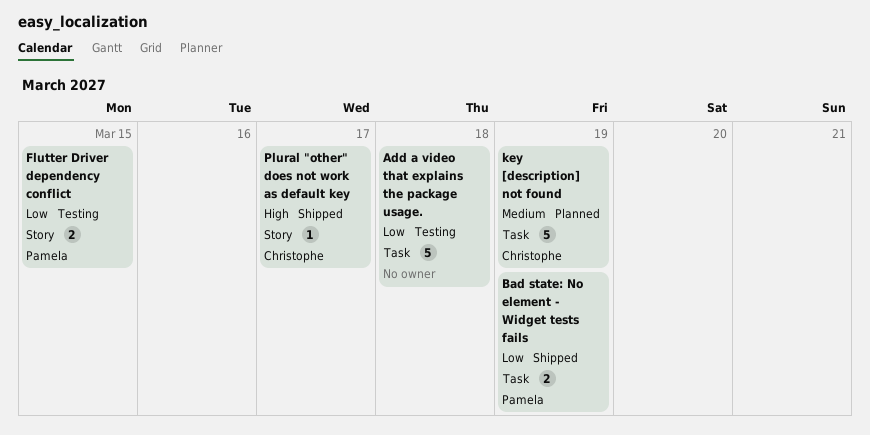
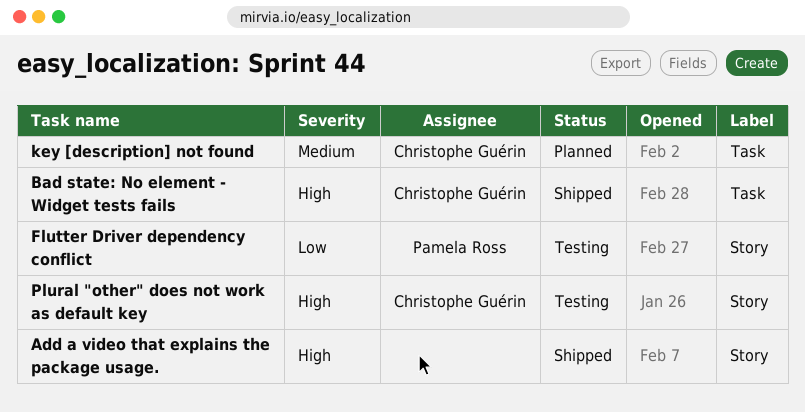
Add a video that explains the package usage., status: Testing -> Shipped
Add a video that explains the package usage., priority: Low -> High
Add a video that explains the package usage., label: Task -> Story
Bad state: No element - Widget tests fails, owner: Pamela Ross -> Christophe Guérin
Bad state: No element - Widget tests fails, priority: Low -> High
Plural "other" does not work as default key, status: Shipped -> Testing

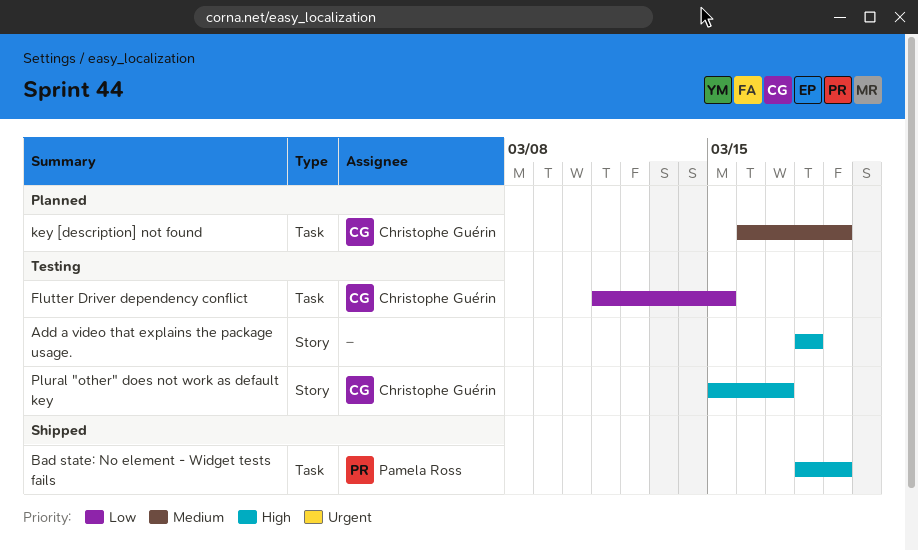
Add a video that explains the package usage., status: Shipped -> Testing
Bad state: No element - Widget tests fails, owner: Christophe Guérin -> Pamela Ross
Flutter Driver dependency conflict, owner: Pamela Ross -> Christophe Guérin
Flutter Driver dependency conflict, label: Story -> Task

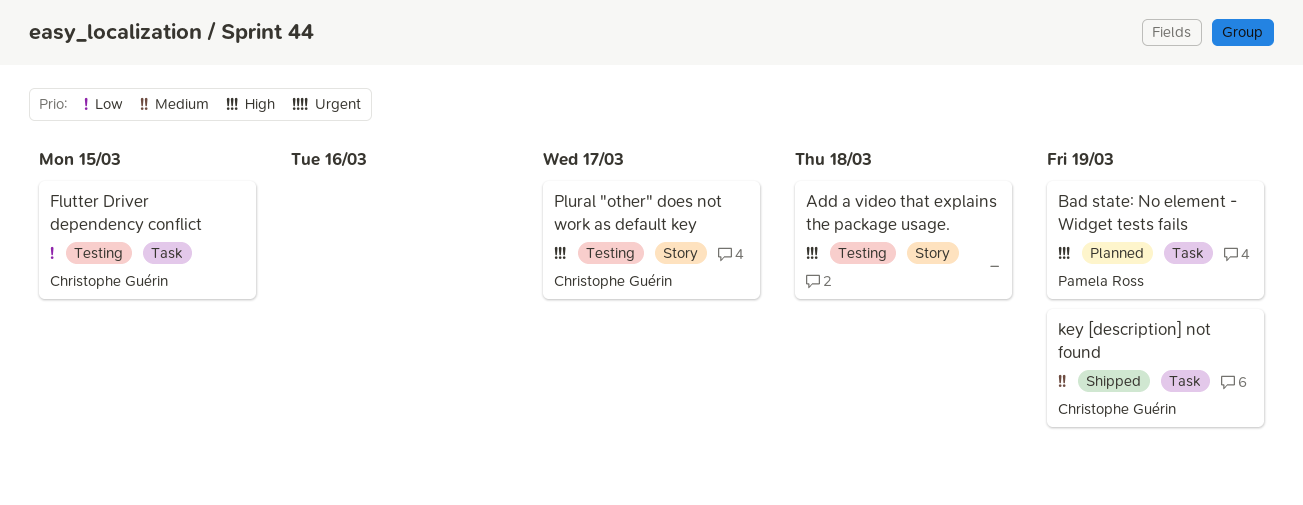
Bad state: No element - Widget tests fails, status: Shipped -> Planned
key [description] not found, status: Planned -> Shipped

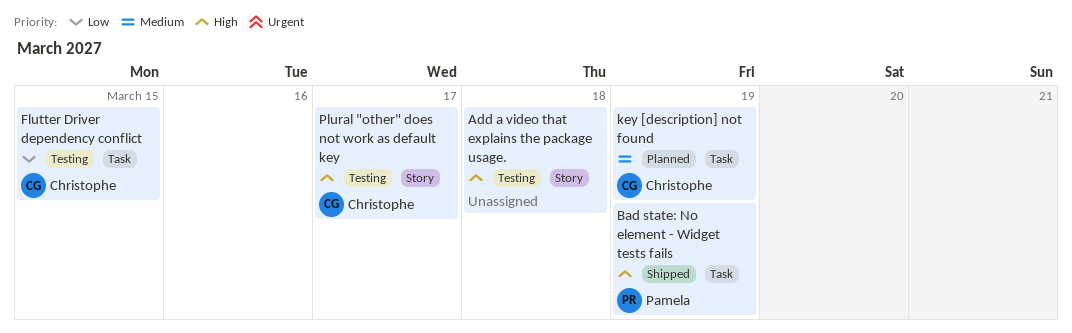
Bad state: No element - Widget tests fails, status: Planned -> Shipped
key [description] not found, status: Shipped -> Planned

